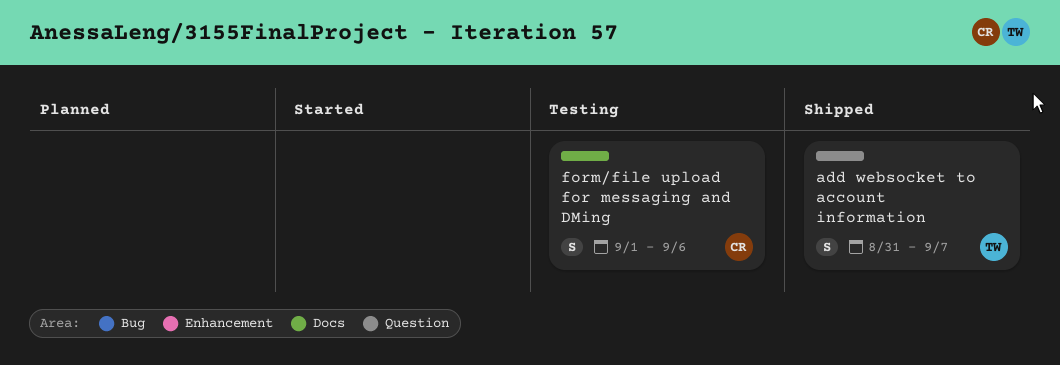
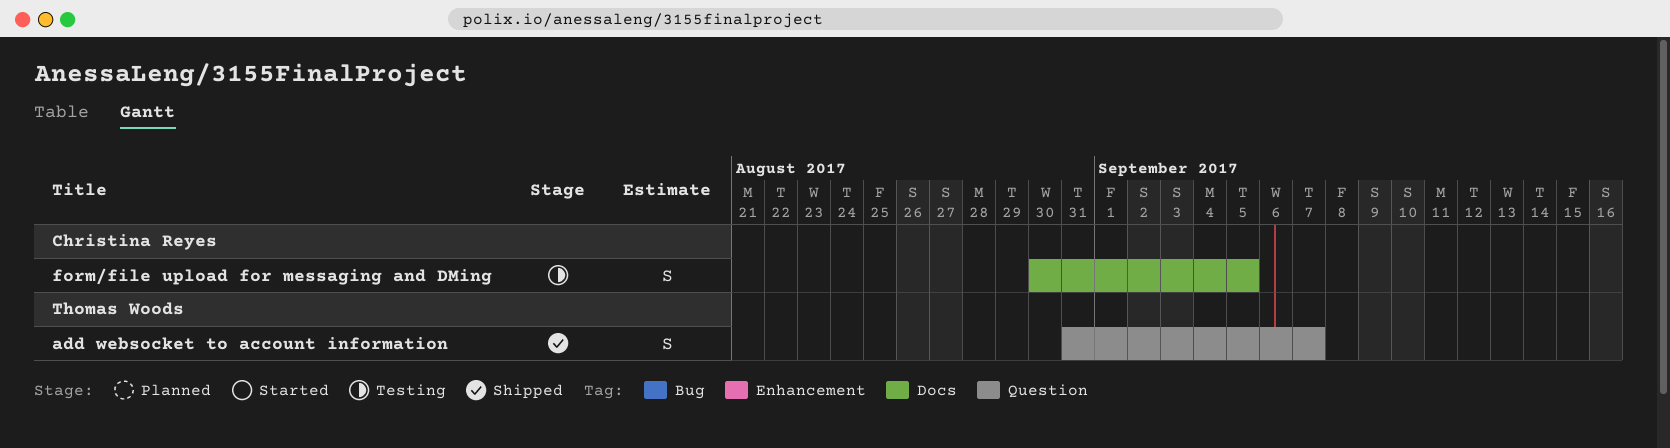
form/file upload for messaging and DMing, start: Sep 1 -> Aug 30
form/file upload for messaging and DMing, due: Sep 6 -> Sep 5

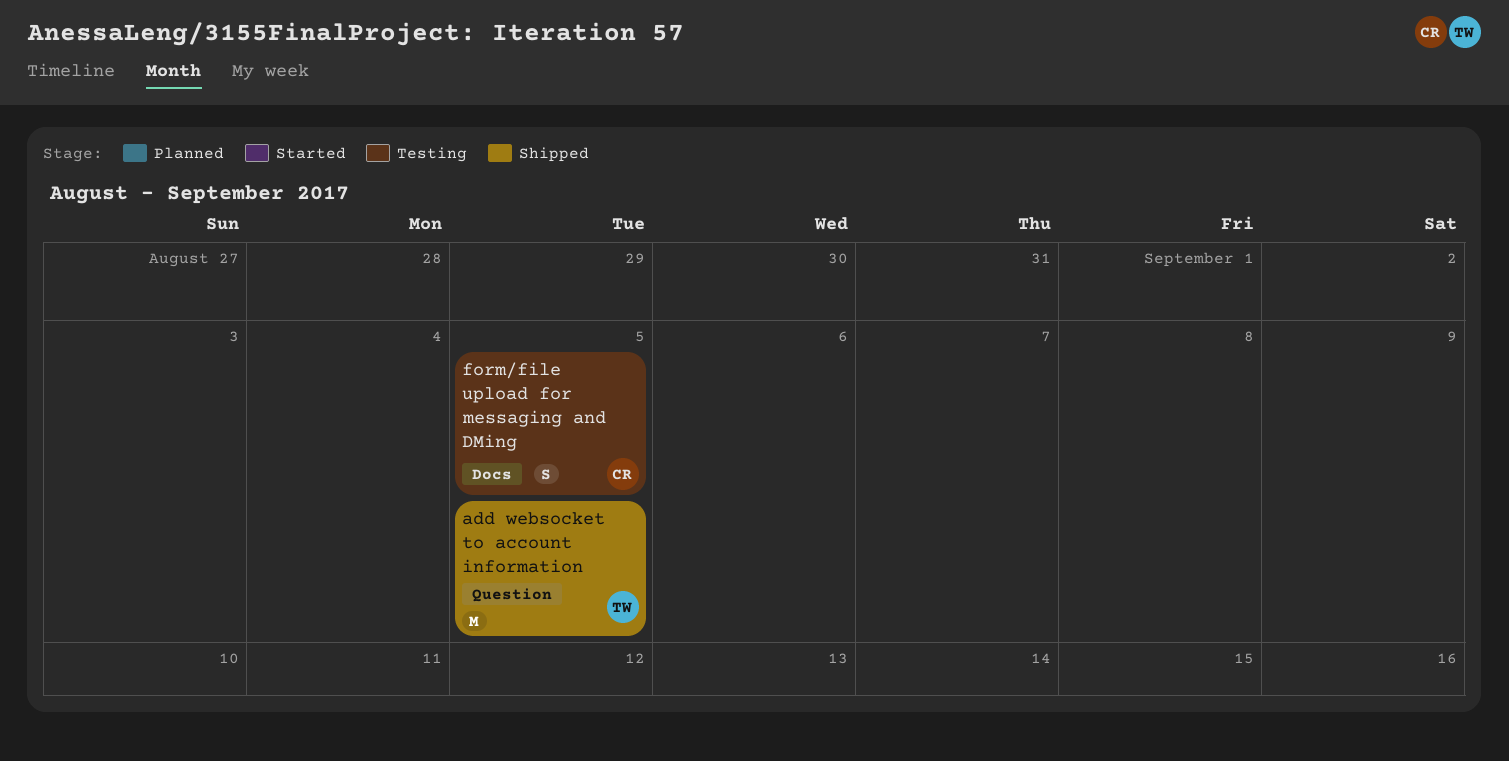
add websocket to account information, estimate: S -> M
add websocket to account information, due: Sep 7 -> Sep 5

